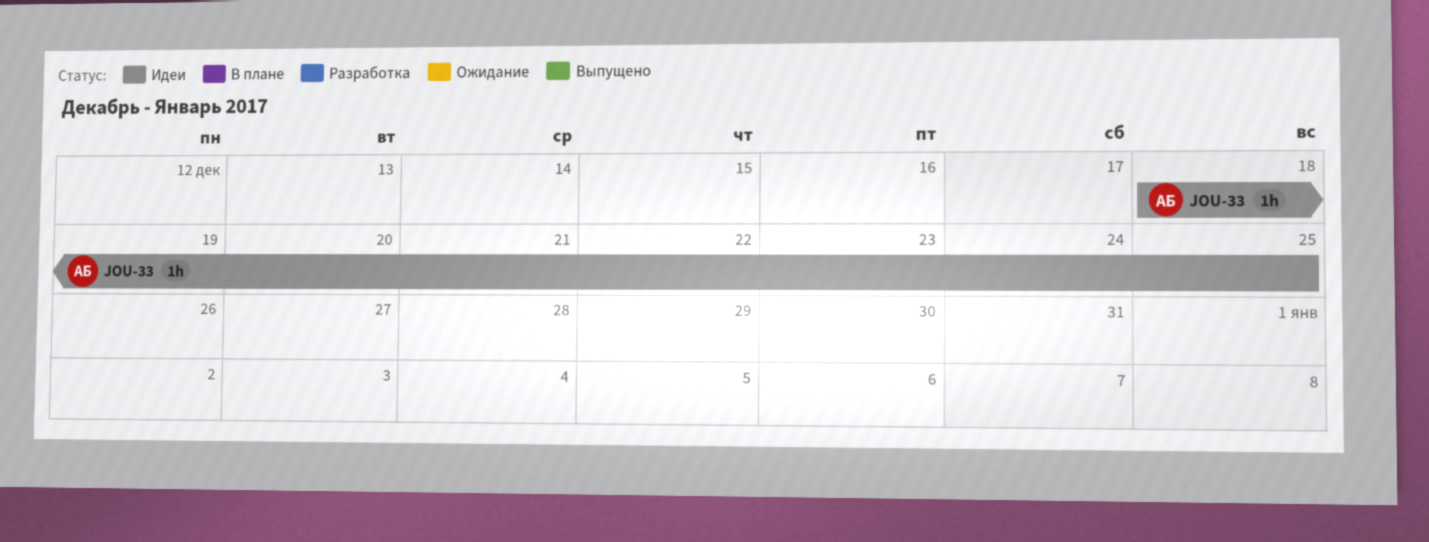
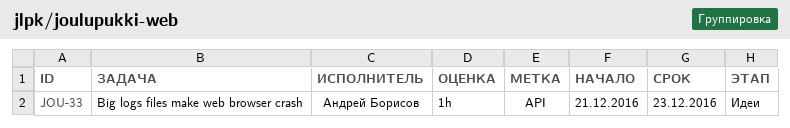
JOU-33, start: Dec 18 -> Dec 21
JOU-33, due: Dec 25 -> Dec 23

